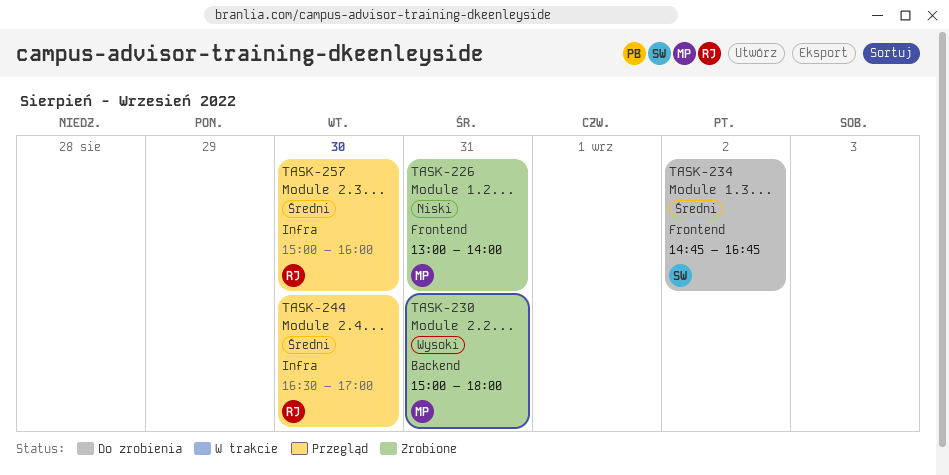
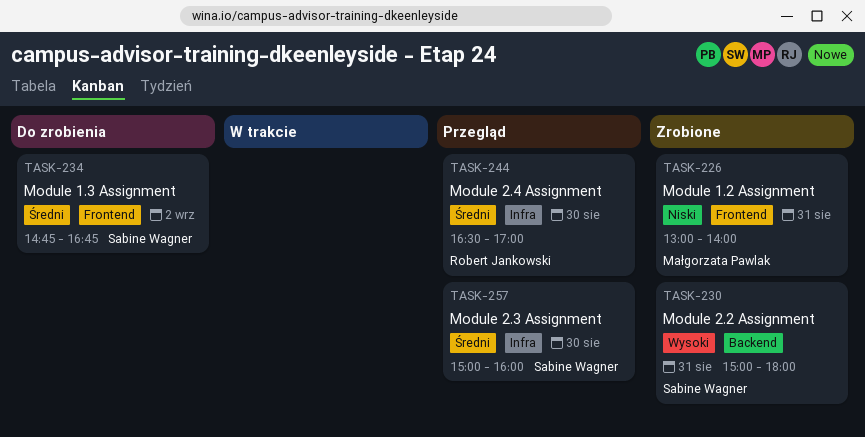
TASK-230, owner: Małgorzata Pawlak -> Sabine Wagner
TASK-257, owner: Robert Jankowski -> Sabine Wagner

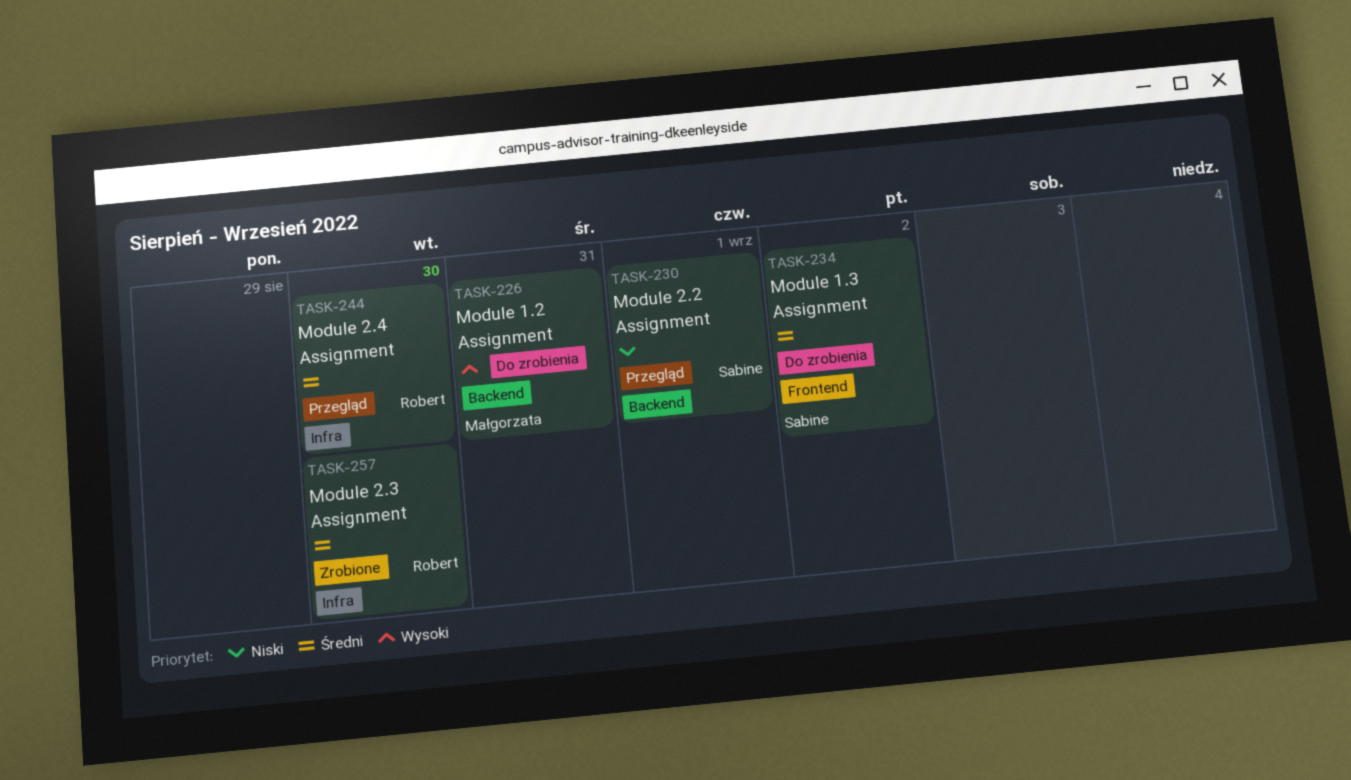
TASK-226, status: Zrobione -> Do zrobienia
TASK-226, priority: Niski -> Wysoki
TASK-226, label: Frontend -> Backend
TASK-230, status: Zrobione -> Przegląd
TASK-230, priority: Wysoki -> Niski
TASK-230, day: Aug 31 -> Sep 1
TASK-257, status: Przegląd -> Zrobione
TASK-257, owner: Sabine Wagner -> Robert Jankowski

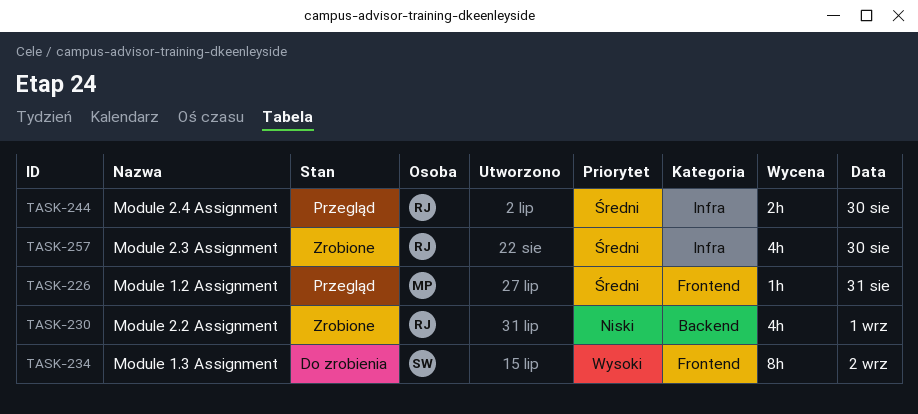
TASK-226, status: Do zrobienia -> Przegląd
TASK-226, priority: Wysoki -> Średni
TASK-226, label: Backend -> Frontend
TASK-230, status: Przegląd -> Zrobione
TASK-230, owner: Sabine -> Robert
TASK-234, priority: Średni -> Wysoki

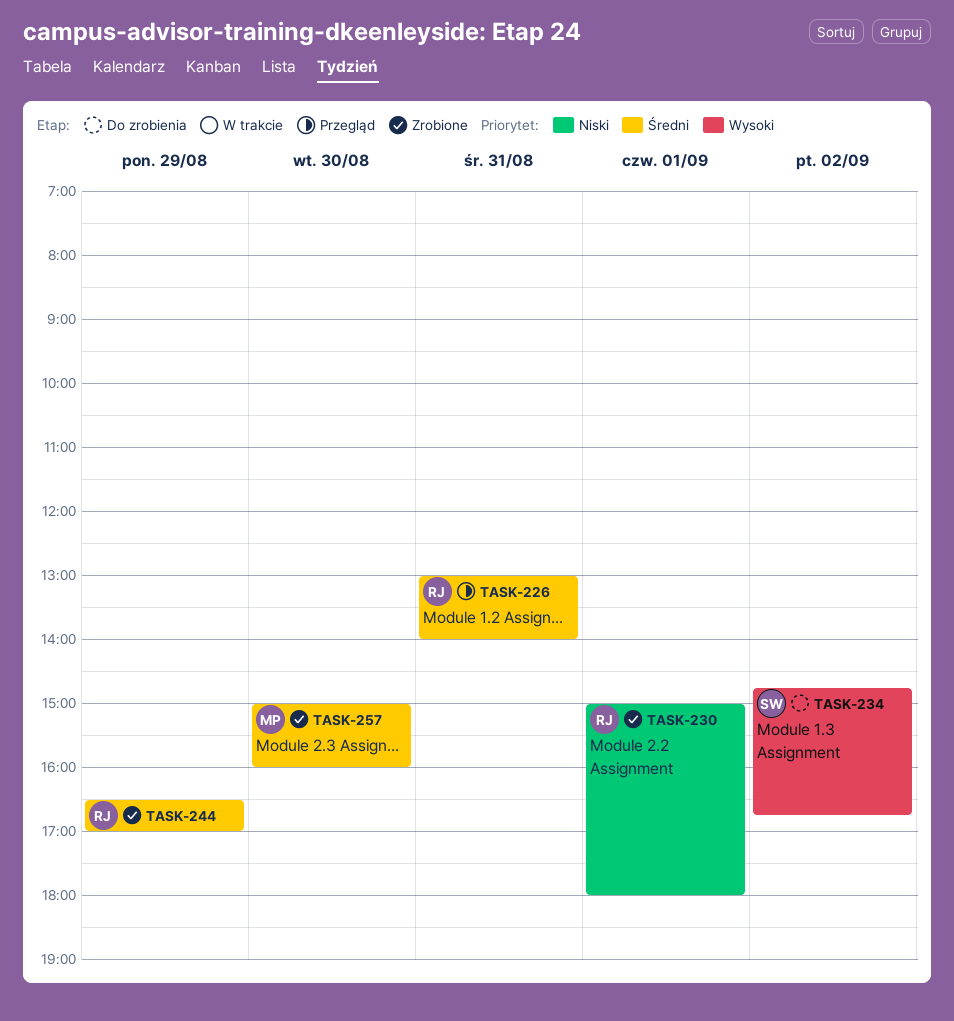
TASK-226, owner: MP -> RJ
TASK-244, status: Przegląd -> Zrobione
TASK-244, day: Aug 30 -> Aug 29
TASK-257, owner: RJ -> MP

